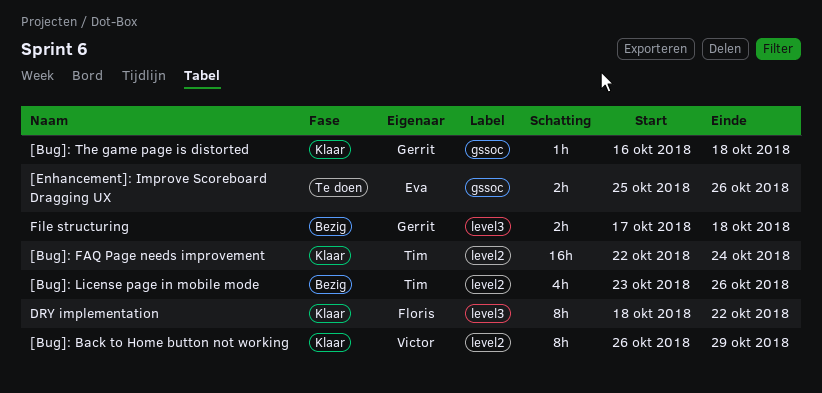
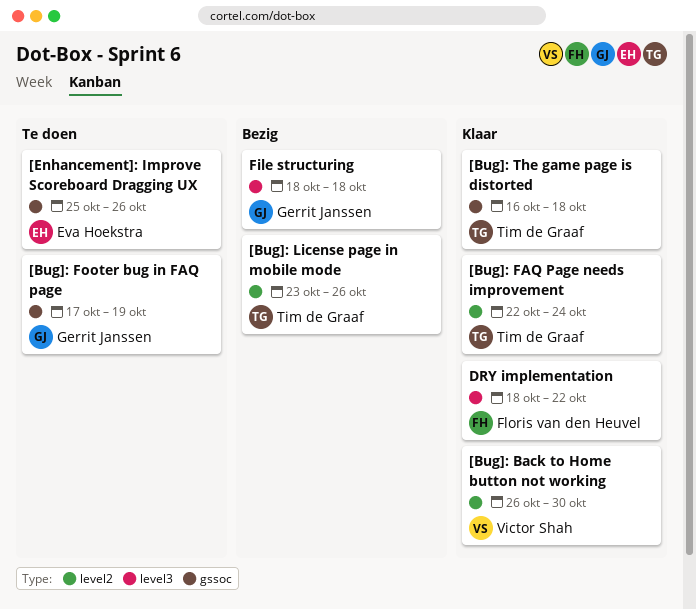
[Bug]: Back to Home button not working, due: Oct 29 -> Oct 30
[Bug]: Footer bug in FAQ page: none -> present
[Bug]: The game page is distorted, owner: Gerrit Janssen -> Tim de Graaf
File structuring, start: Oct 17 -> Oct 18

